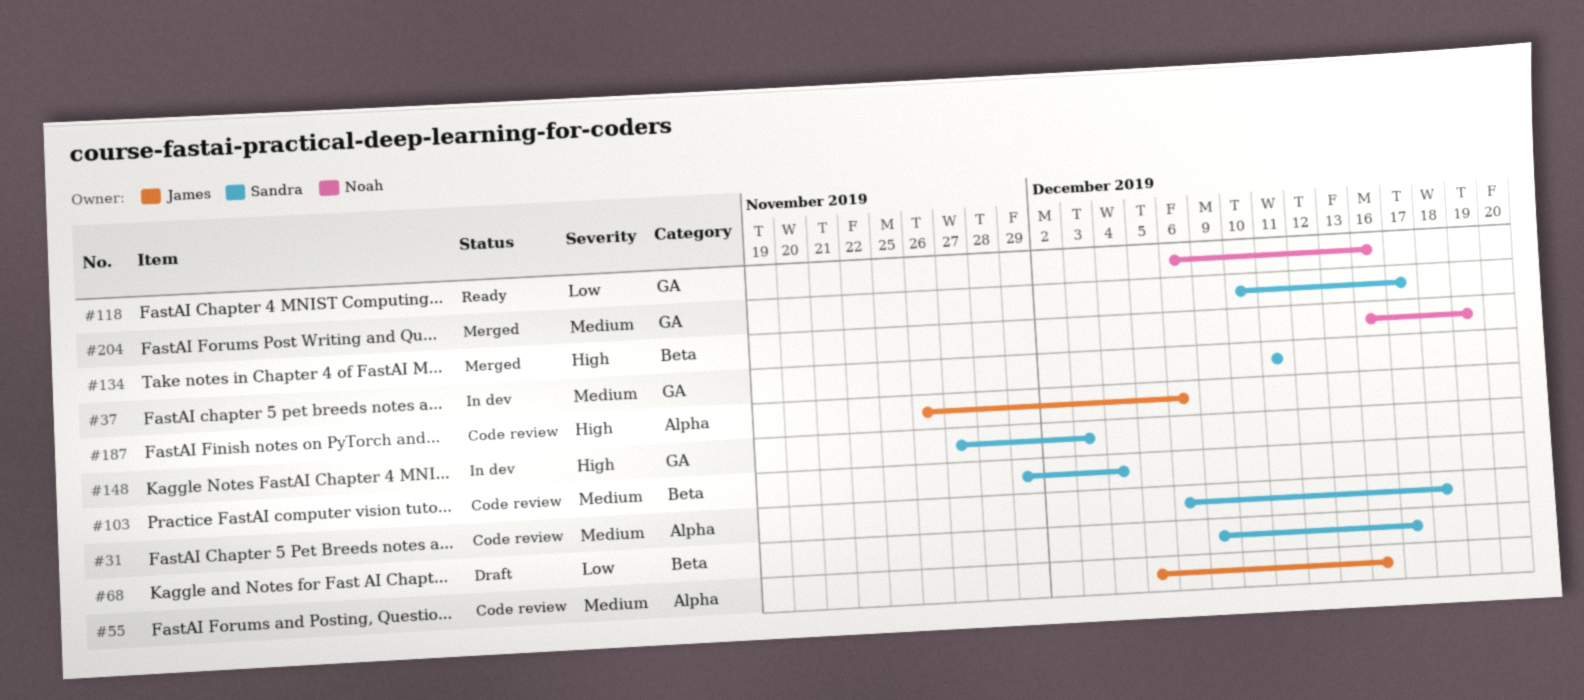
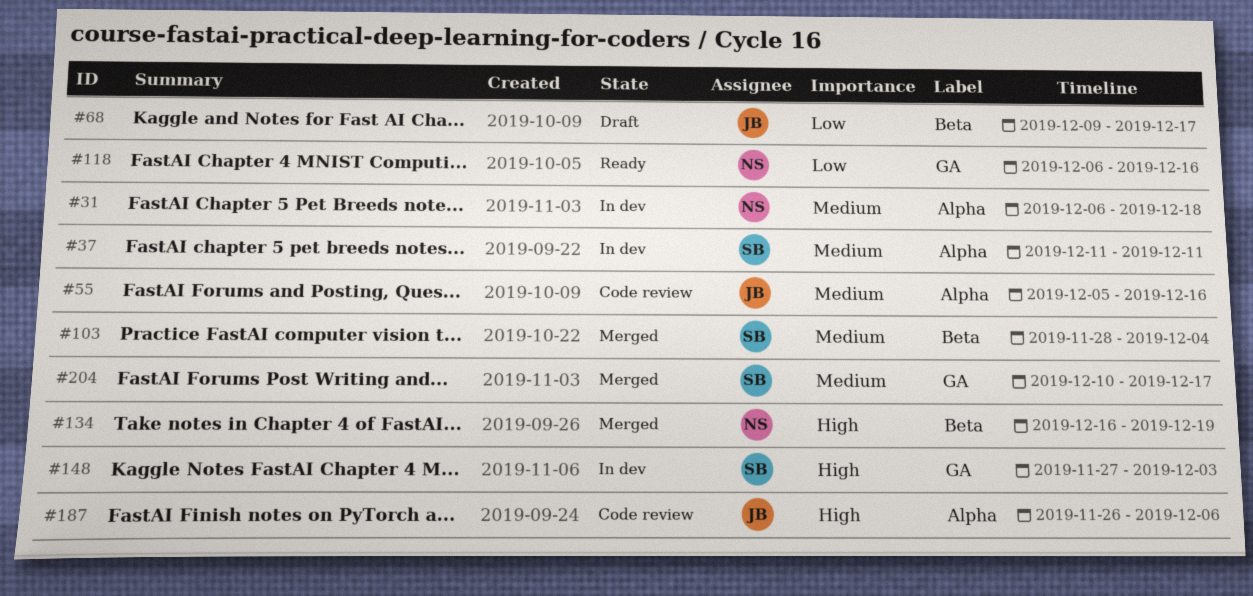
#31, status: Code review -> In dev
#31, owner: Sandra -> Noah
#37, label: GA -> Alpha
#68, owner: Sandra -> James
#103, status: Code review -> Merged
#103, start: Nov 29 -> Nov 28

